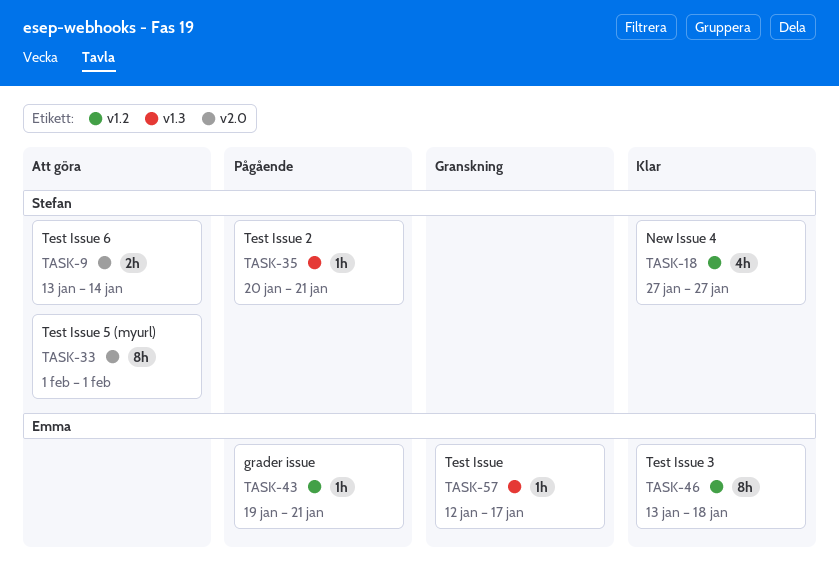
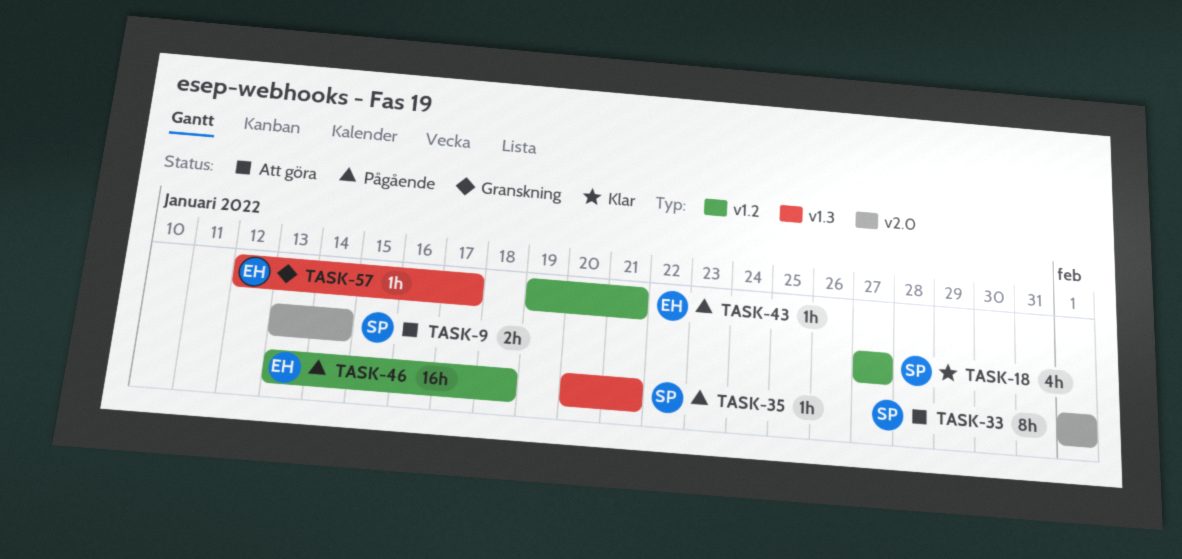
TASK-46, status: Klar -> Pågående
TASK-46, estimate: 8h -> 16h

